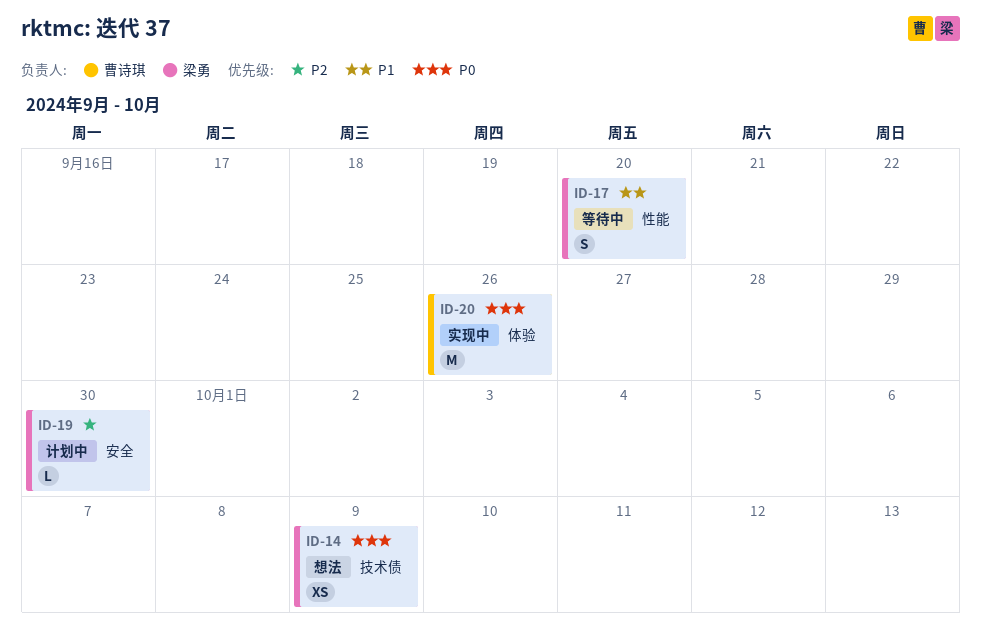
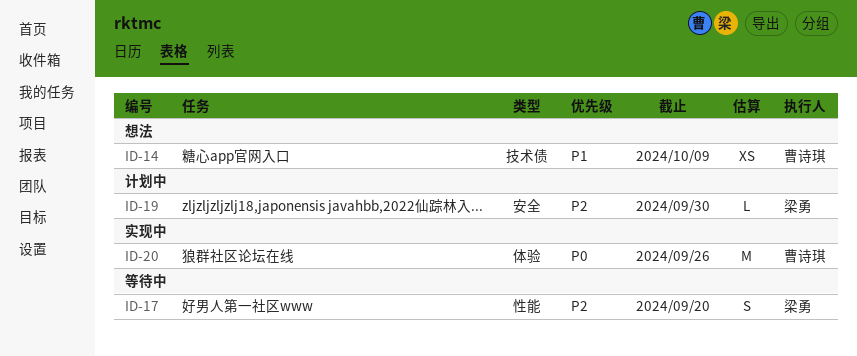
ID-14, owner: 梁勇 -> 曹诗琪
ID-14, priority: P0 -> P1
ID-17, priority: P1 -> P2

